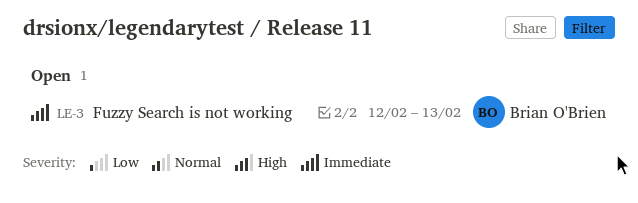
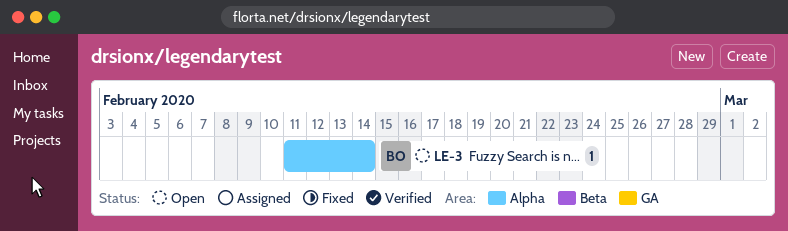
LE-3, start: Feb 12 -> Feb 11
LE-3, due: Feb 13 -> Feb 14

